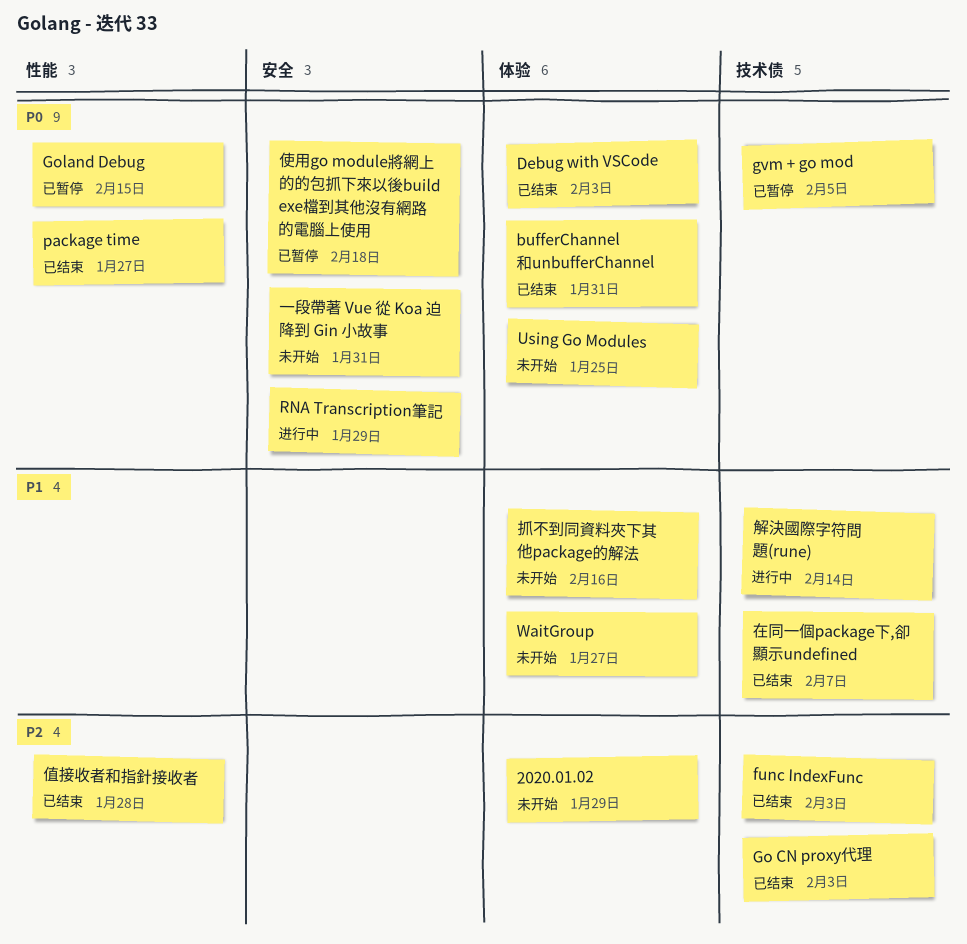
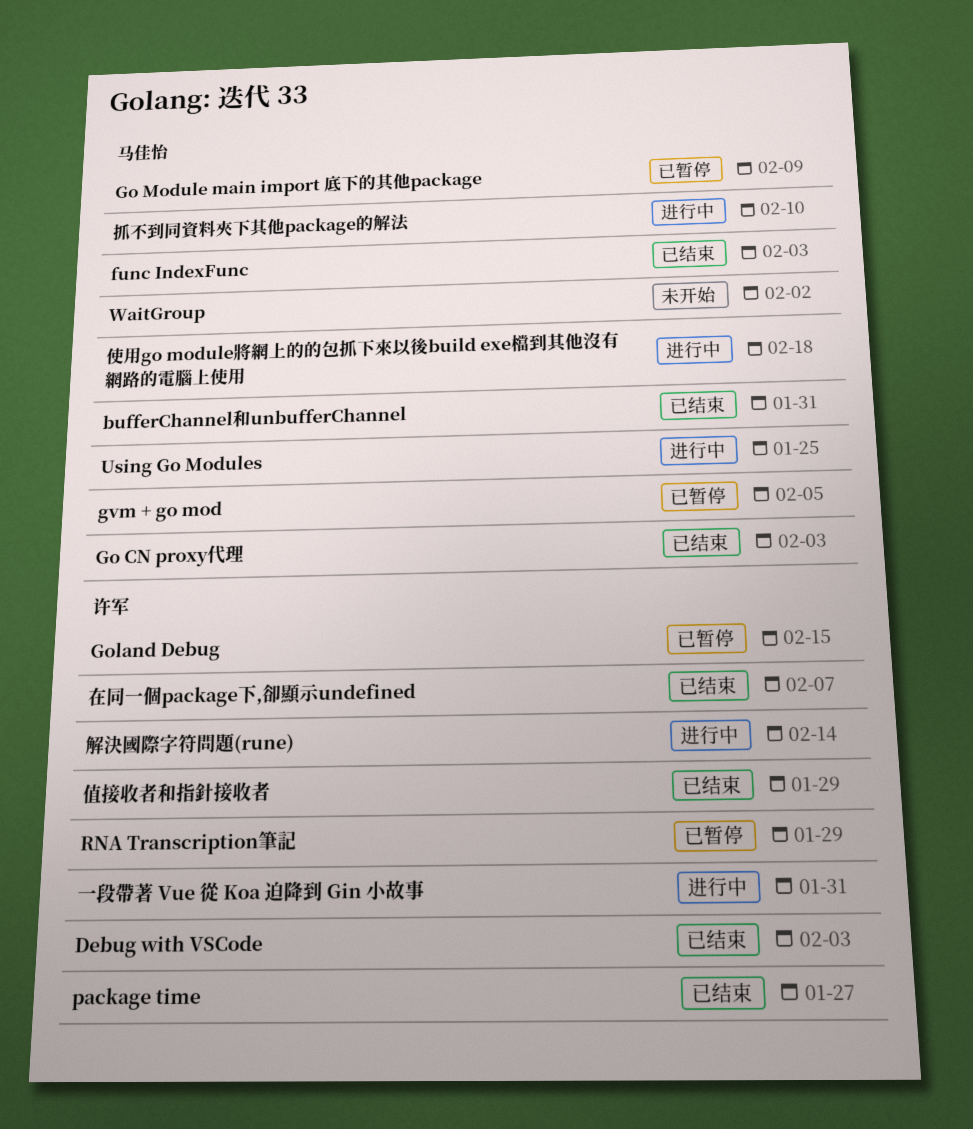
2020.01.02: present -> none
Go Module main import 底下的其他package: none -> present
RNA Transcription筆記, status: 进行中 -> 已暂停
Using Go Modules, status: 未开始 -> 进行中
WaitGroup, due: Jan 27 -> Feb 2
一段帶著 Vue 從 Koa 迫降到 Gin 小故事, status: 未开始 -> 进行中
使用go module將網上的的包抓下來以後build exe檔到其他沒有網路的電腦上使用, status: 已暂停 -> 进行中
值接收者和指針接收者, due: Jan 28 -> Jan 29
抓不到同資料夾下其他package的解法, status: 未开始 -> 进行中
抓不到同資料夾下其他package的解法, due: Feb 16 -> Feb 10

